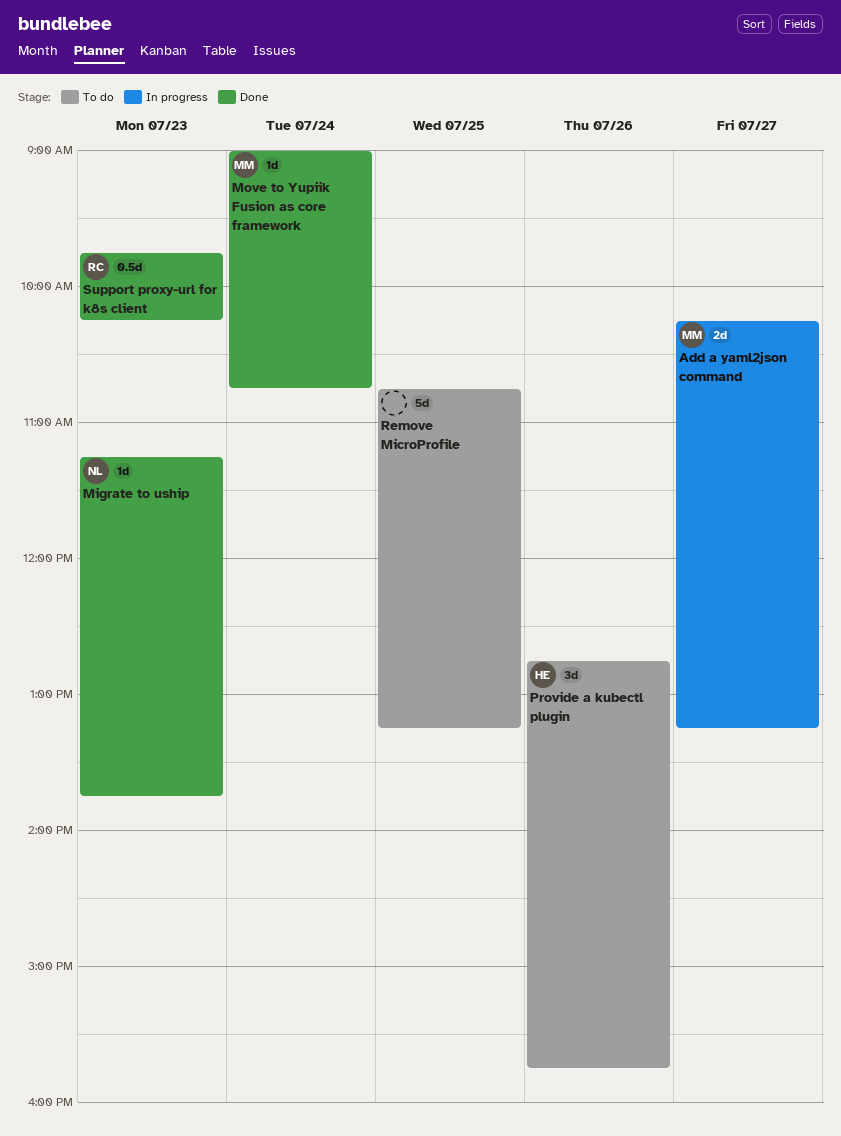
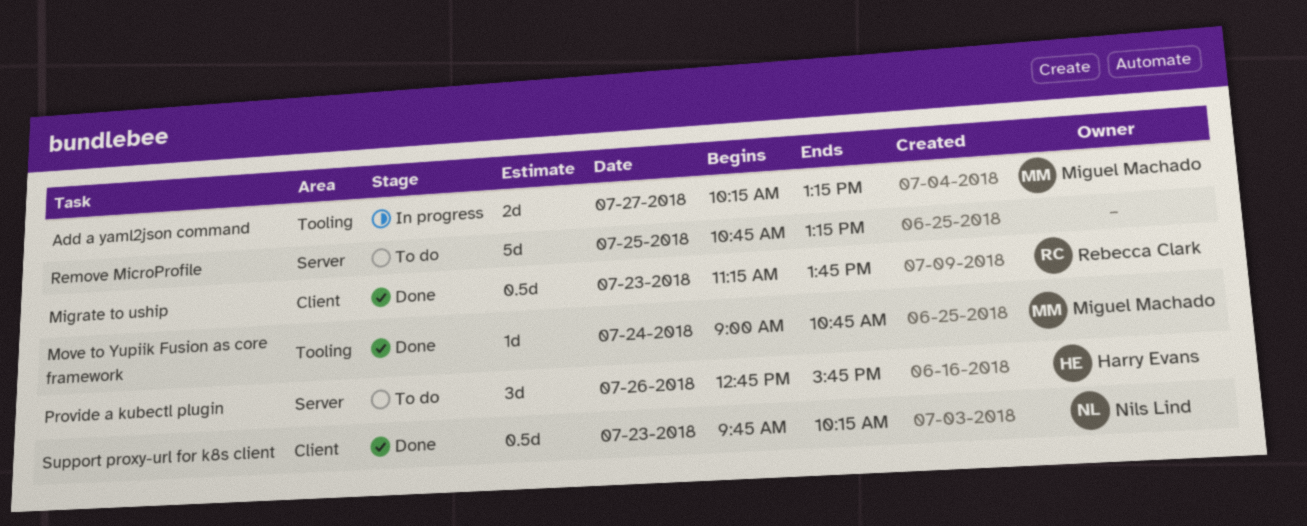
Migrate to uship, owner: Nils Lind -> Rebecca Clark
Migrate to uship, estimate: 1d -> 0.5d
Support proxy-url for k8s client, owner: Rebecca Clark -> Nils Lind

